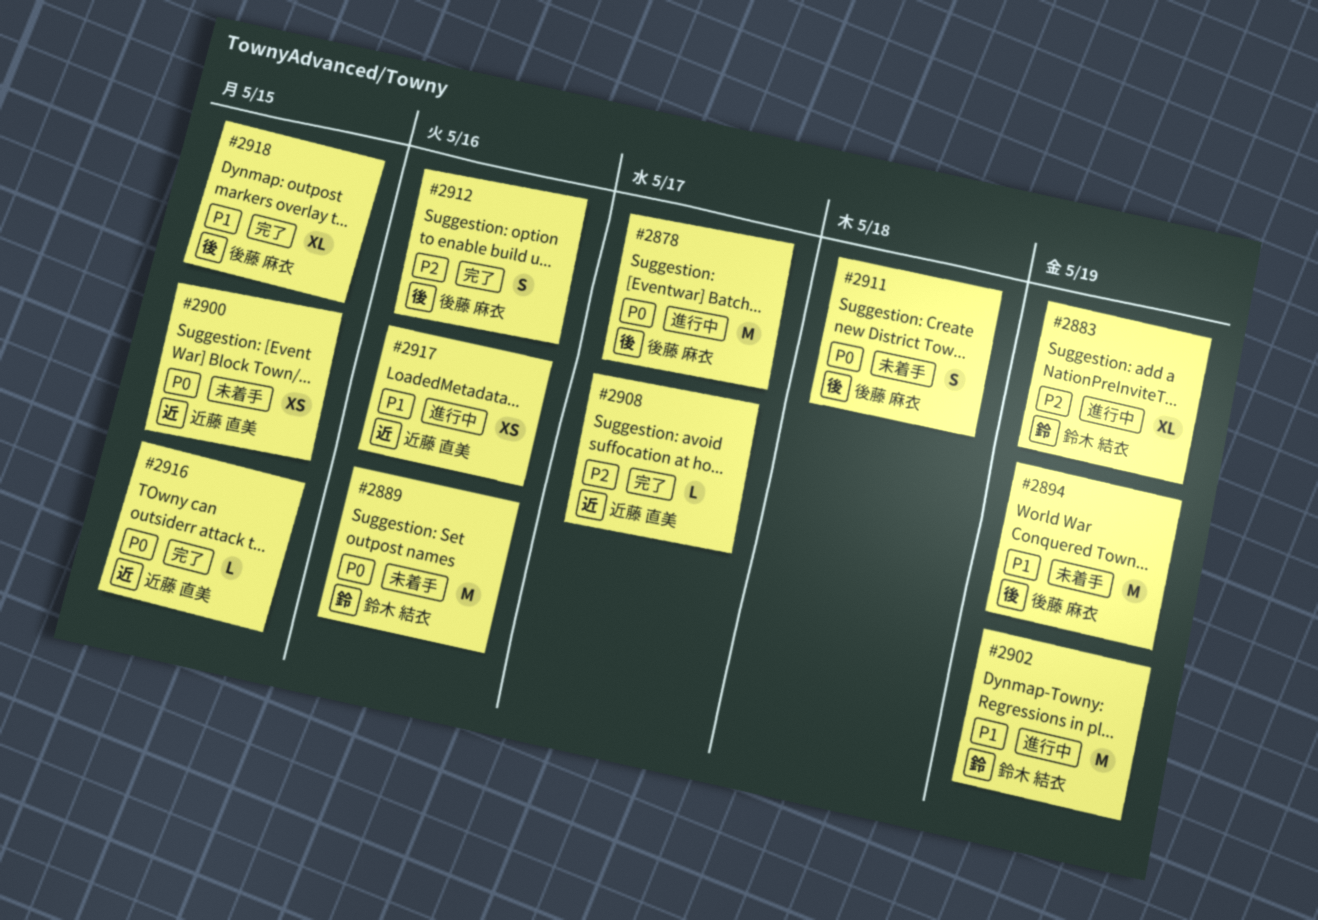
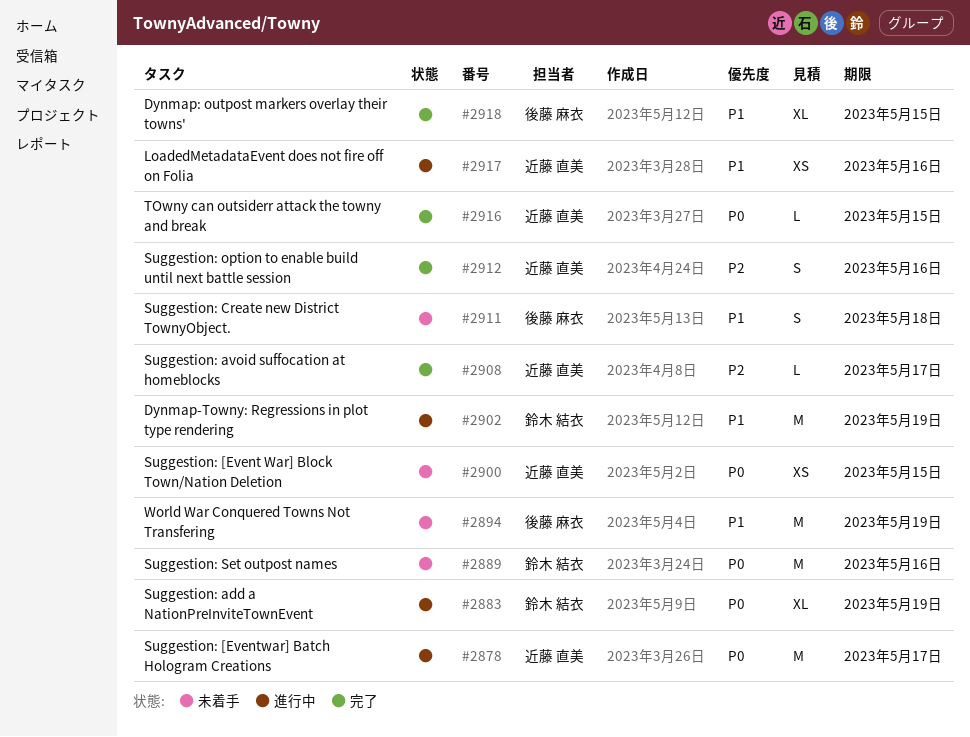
#2878, owner: 後藤 麻衣 -> 近藤 直美
#2883, priority: P2 -> P0
#2911, priority: P0 -> P1
#2912, owner: 後藤 麻衣 -> 近藤 直美

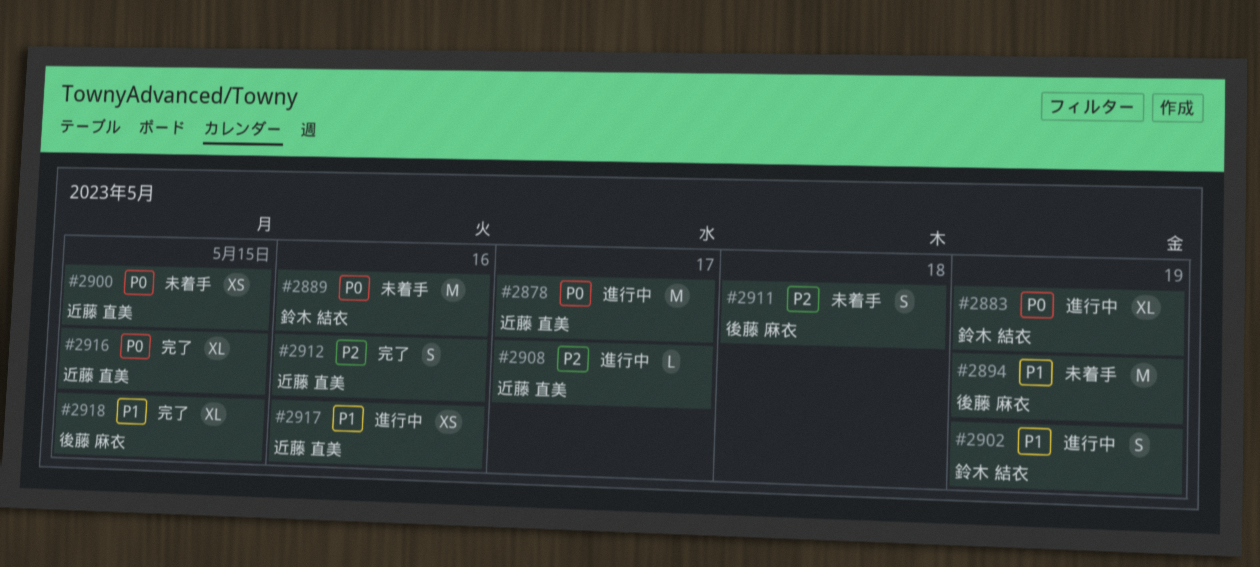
#2902, estimate: M -> S
#2908, status: 完了 -> 進行中
#2911, priority: P1 -> P2
#2916, estimate: L -> XL

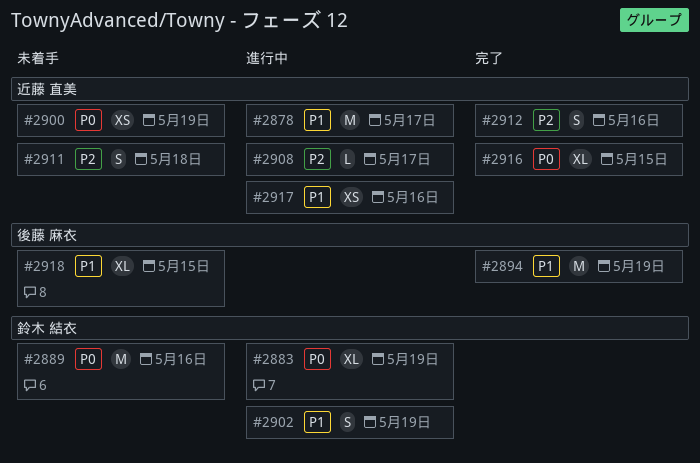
#2878, priority: P0 -> P1
#2894, status: 未着手 -> 完了
#2900, due: May 15 -> May 19
#2911, owner: 後藤 麻衣 -> 近藤 直美
#2918, status: 完了 -> 未着手

